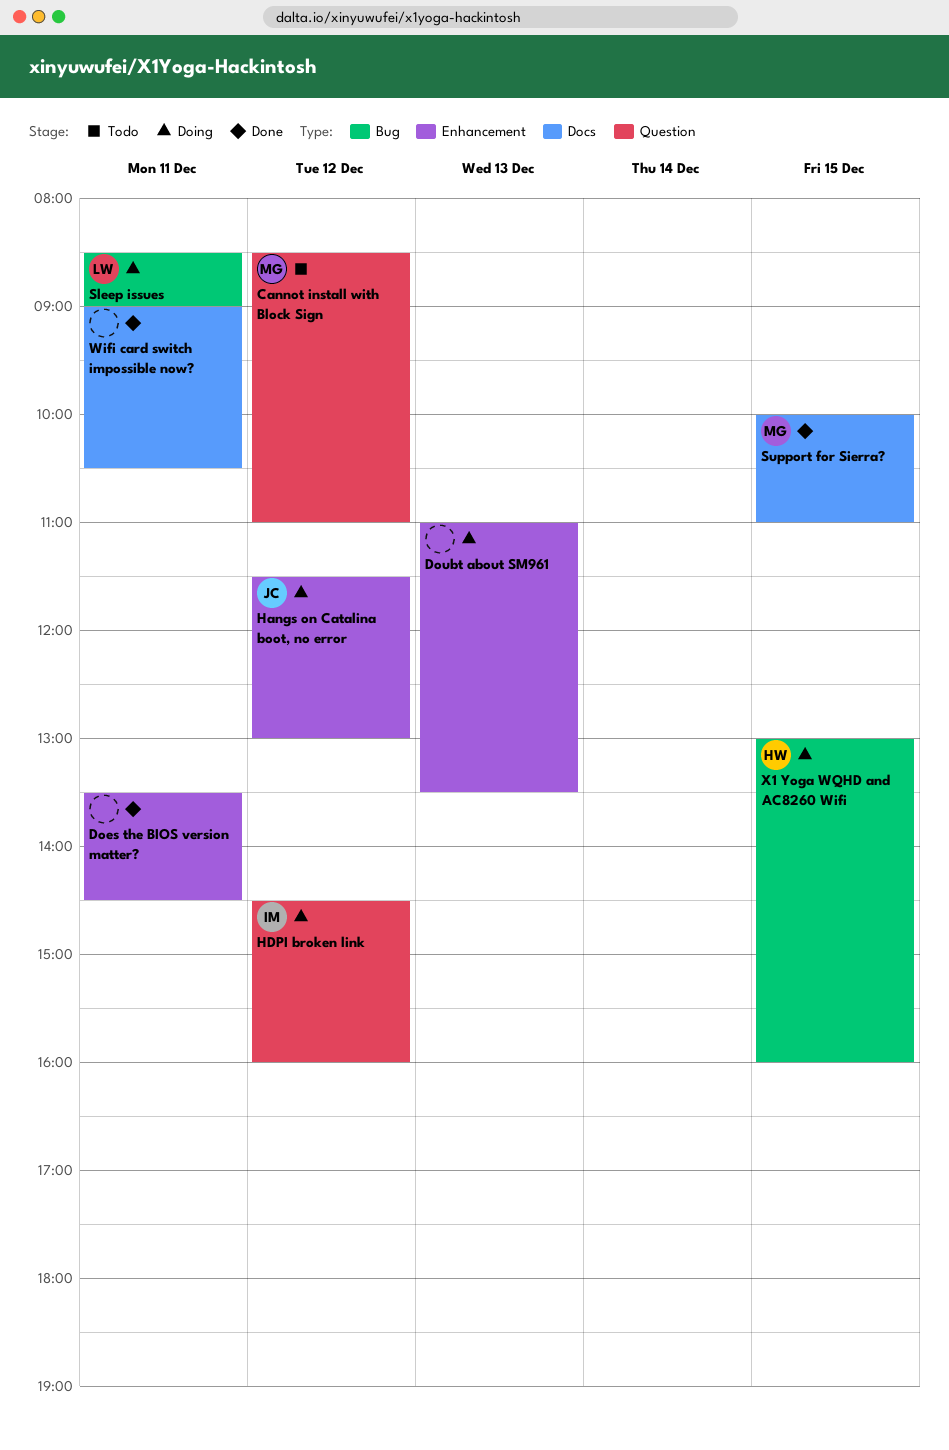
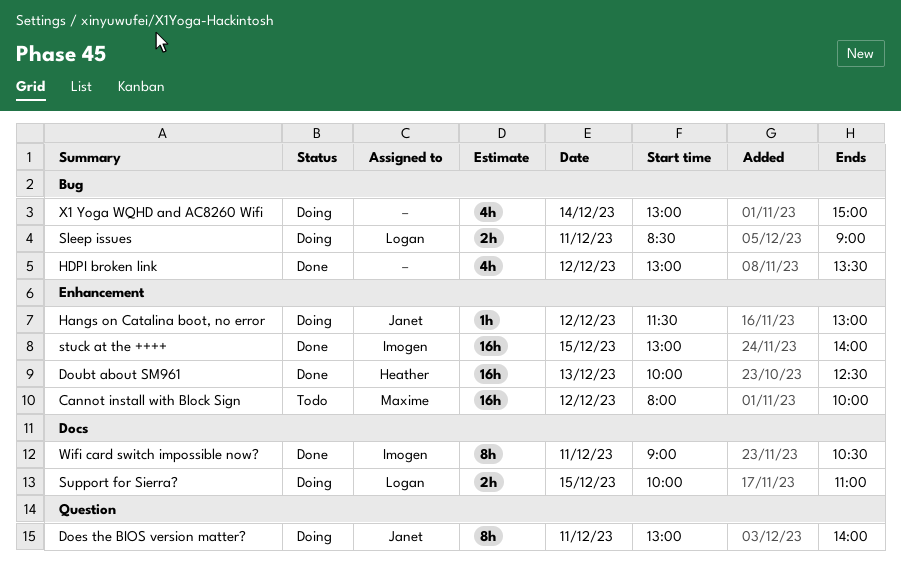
Cannot install with Block Sign, label: Question -> Enhancement
Cannot install with Block Sign, begins: 08:30 -> 08:00
Cannot install with Block Sign, ends: 11:00 -> 10:00
Does the BIOS version matter?, status: Done -> Doing
Does the BIOS version matter?, owner: none -> Janet
Does the BIOS version matter?, label: Enhancement -> Question
Does the BIOS version matter?, begins: 13:30 -> 13:00
Does the BIOS version matter?, ends: 14:30 -> 14:00
Doubt about SM961, status: Doing -> Done
Doubt about SM961, owner: none -> Heather
Doubt about SM961, begins: 11:00 -> 10:00
Doubt about SM961, ends: 13:30 -> 12:30
HDPI broken link, status: Doing -> Done
HDPI broken link, owner: Imogen -> none
HDPI broken link, label: Question -> Bug
HDPI broken link, begins: 14:30 -> 13:00
HDPI broken link, ends: 16:00 -> 13:30
stuck at the ++++: none -> present
Support for Sierra?, status: Done -> Doing
Support for Sierra?, owner: Maxime -> Logan
Wifi card switch impossible now?, owner: none -> Imogen
X1 Yoga WQHD and AC8260 Wifi, owner: Heather -> none
X1 Yoga WQHD and AC8260 Wifi, day: Dec 15 -> Dec 14
X1 Yoga WQHD and AC8260 Wifi, ends: 16:00 -> 15:00

